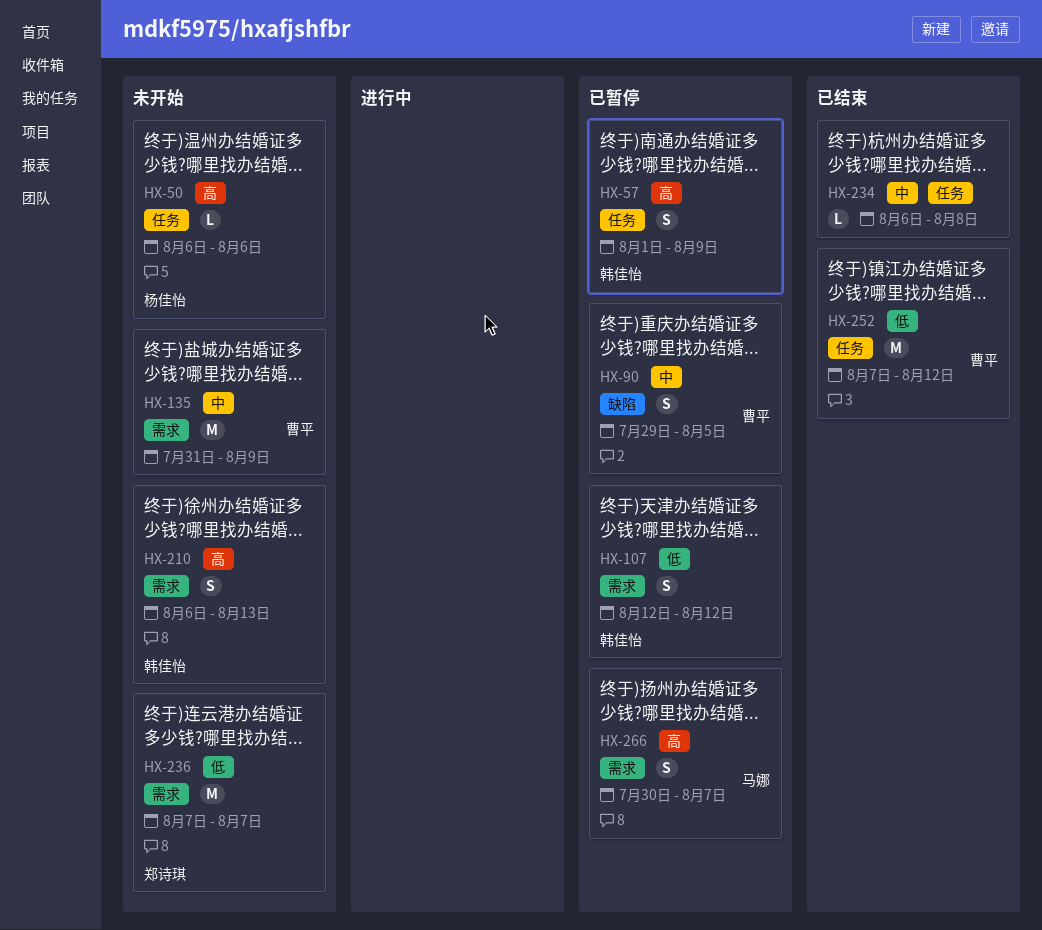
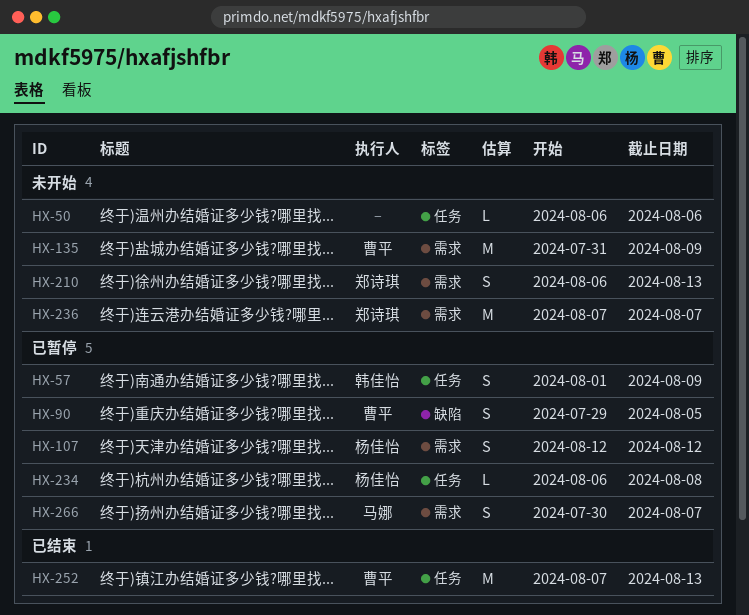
HX-50, owner: 杨佳怡 -> none
HX-107, owner: 韩佳怡 -> 杨佳怡
HX-210, owner: 韩佳怡 -> 郑诗琪
HX-234, status: 已结束 -> 已暂停
HX-234, owner: none -> 杨佳怡
HX-252, due: Aug 12 -> Aug 13

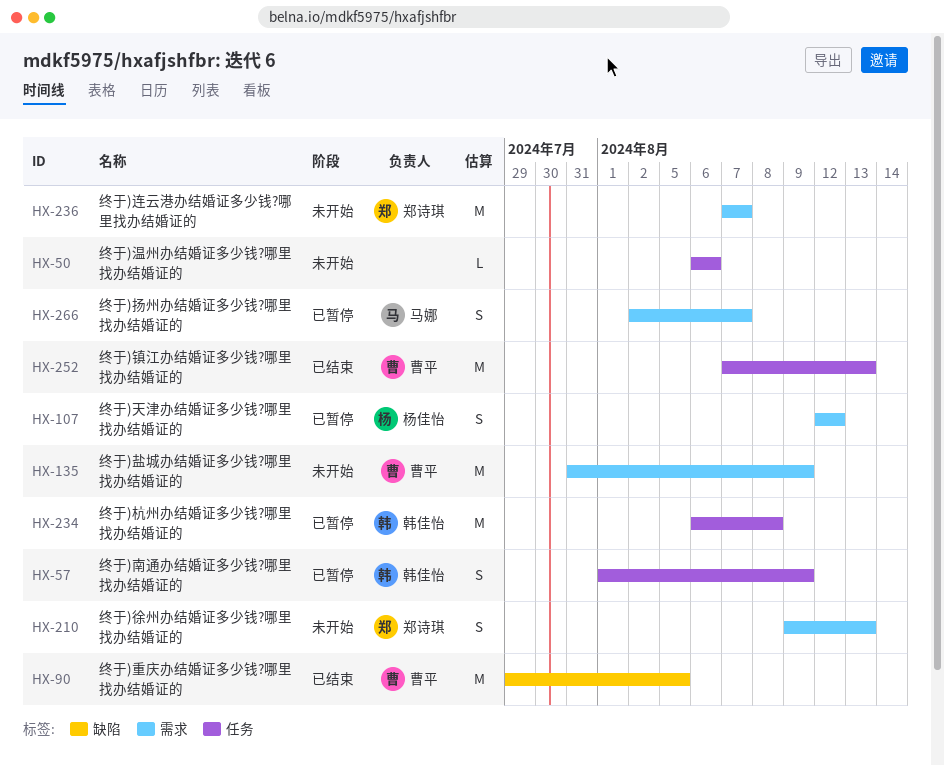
HX-90, status: 已暂停 -> 已结束
HX-90, estimate: S -> M
HX-210, start: Aug 6 -> Aug 9
HX-234, owner: 杨佳怡 -> 韩佳怡
HX-234, estimate: L -> M
HX-266, start: Jul 30 -> Aug 2

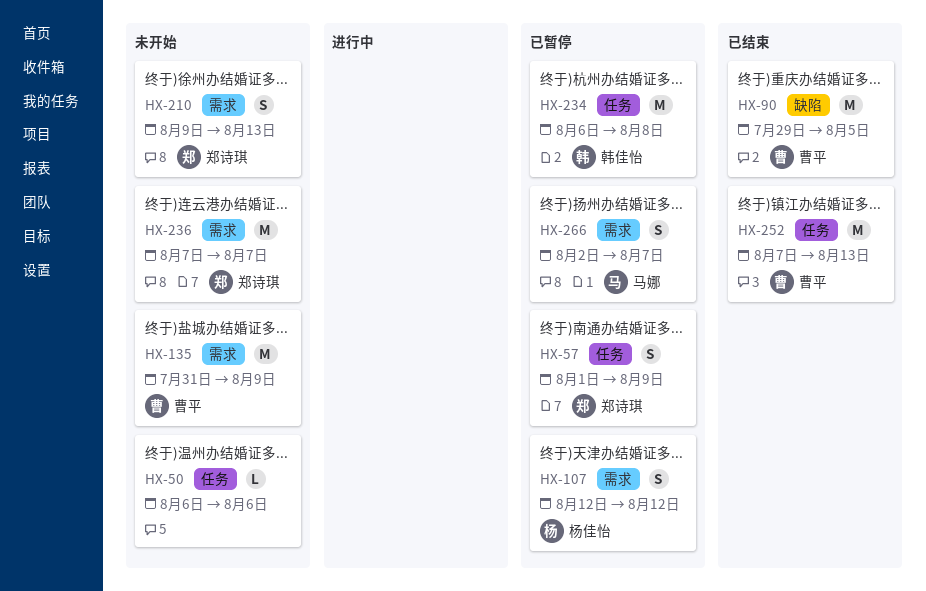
HX-57, owner: 韩佳怡 -> 郑诗琪

